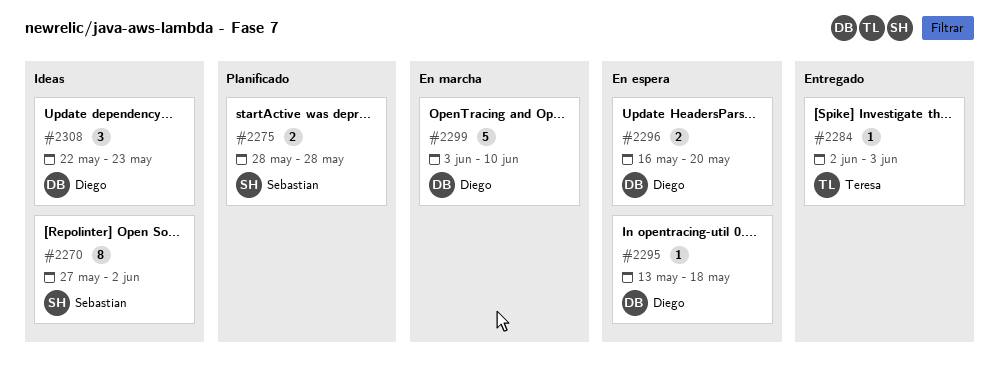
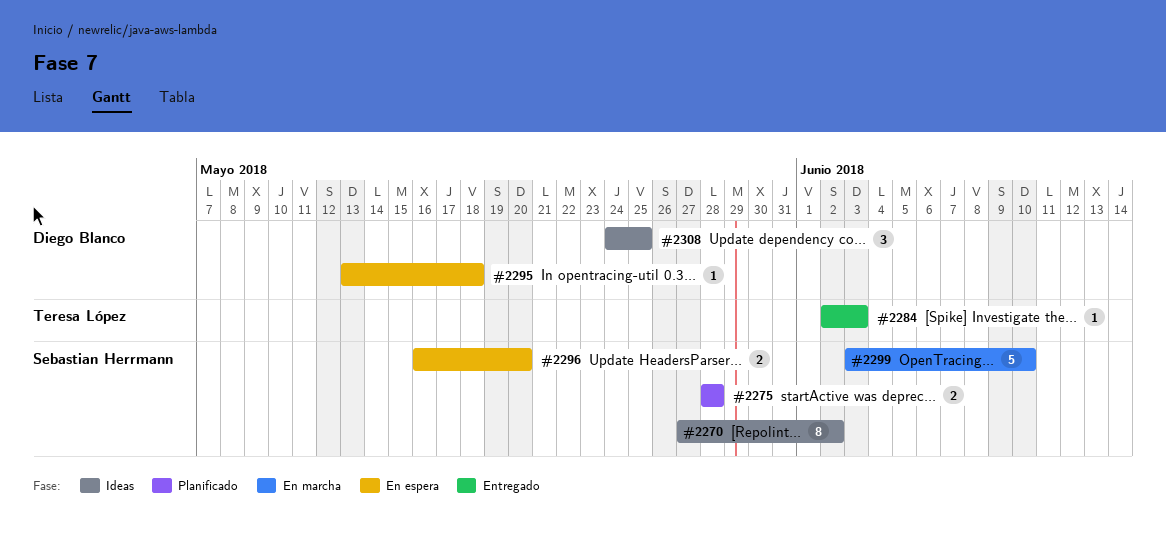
#2296, owner: Diego Blanco -> Sebastian Herrmann
#2299, owner: Diego Blanco -> Sebastian Herrmann
#2308, start: May 22 -> May 24
#2308, due: May 23 -> May 25

